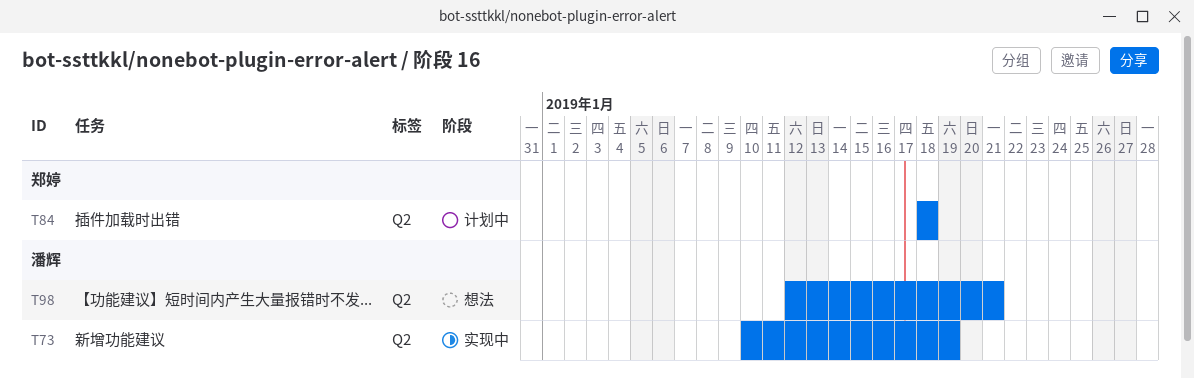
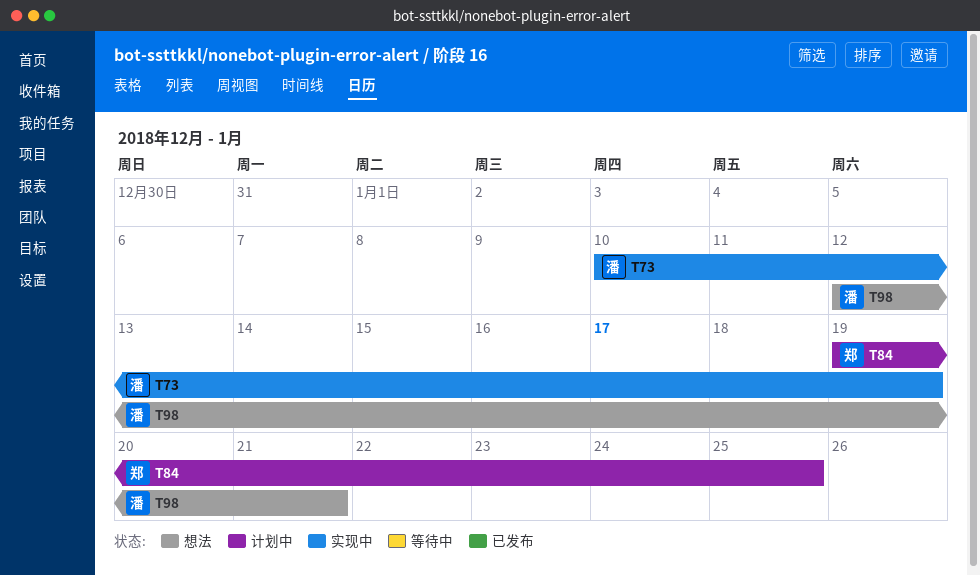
T84, start: Jan 18 -> Jan 19
T84, due: Jan 18 -> Jan 25

